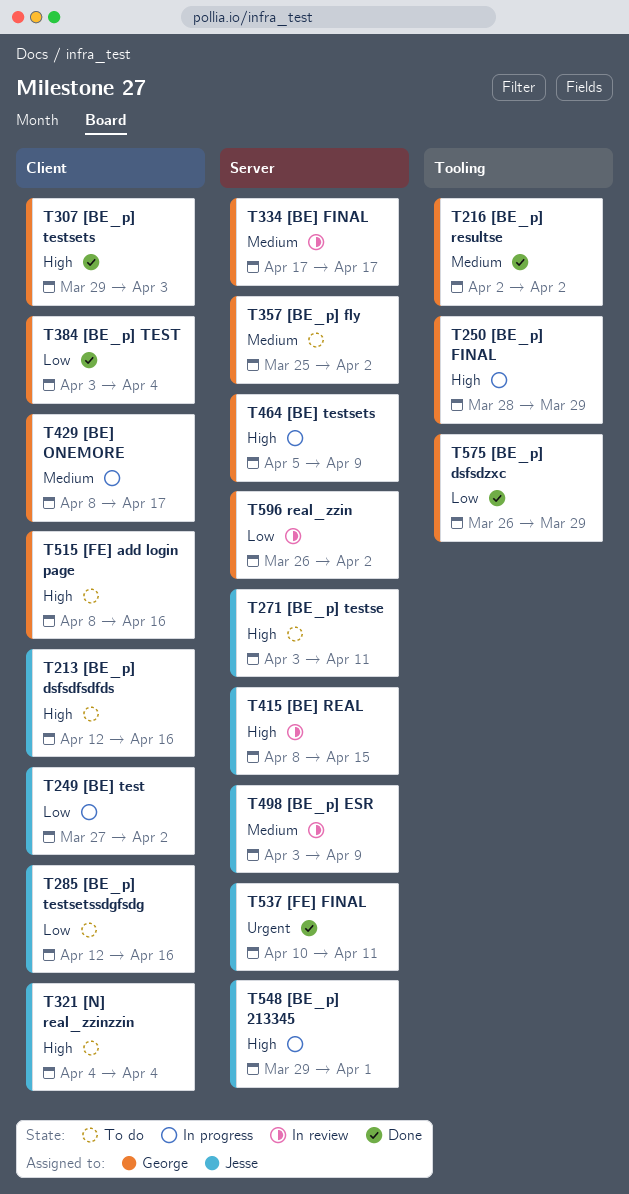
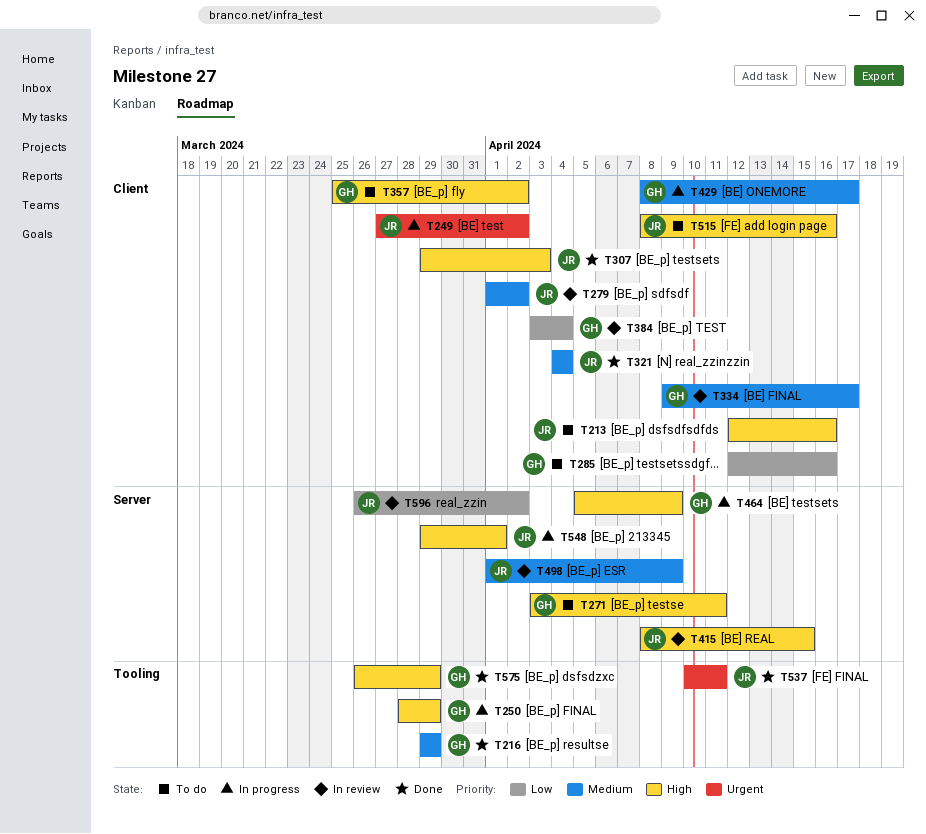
T216, start: Apr 2 -> Mar 29
T216, due: Apr 2 -> Mar 29
T249, priority: Low -> Urgent
T271, owner: Jesse -> George
T279: none -> present
T285, owner: Jesse -> George
T307, owner: George -> Jesse
T321, status: To do -> Done
T321, priority: High -> Medium
T334, label: Server -> Client
T334, start: Apr 17 -> Apr 9
T357, priority: Medium -> High
T357, label: Server -> Client
T384, status: Done -> In review
T498, start: Apr 3 -> Apr 1
T515, owner: George -> Jesse
T537, label: Server -> Tooling
T575, priority: Low -> High
T596, owner: George -> Jesse

